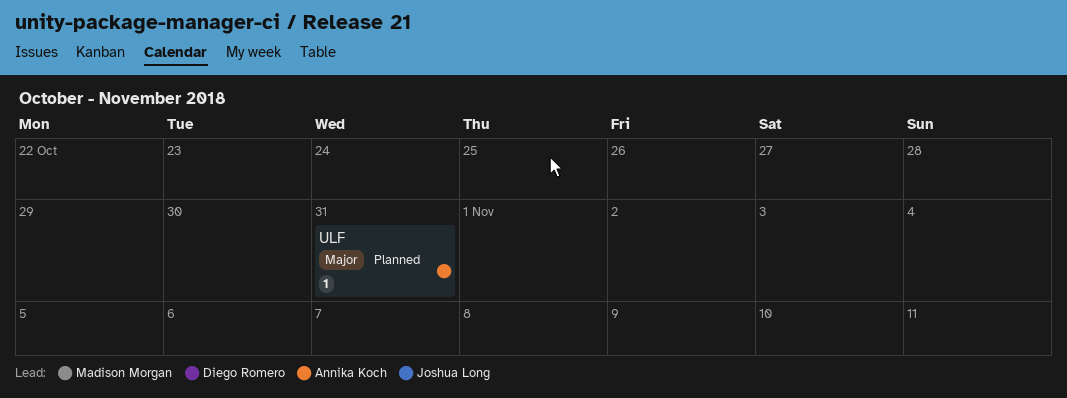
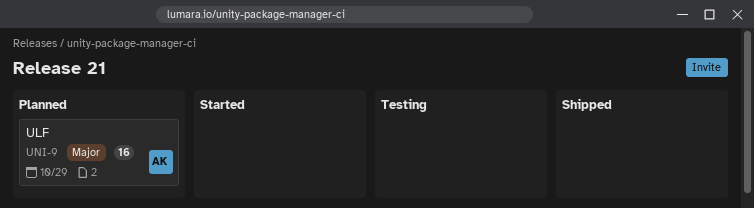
ULF, estimate: 1 -> 16
ULF, due: Oct 31 -> Oct 29

